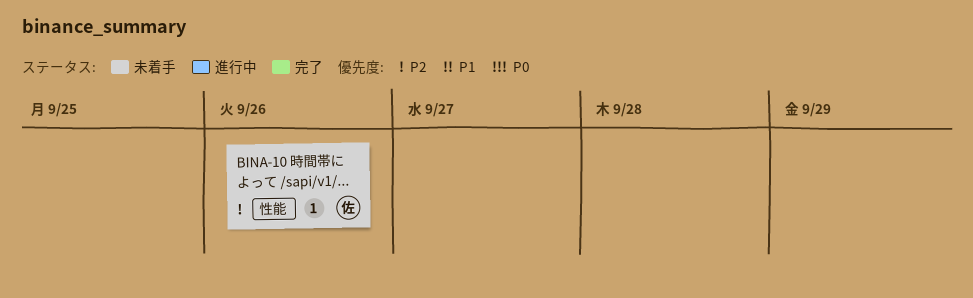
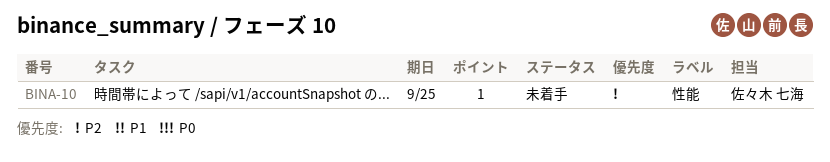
BINA-10, due: Sep 26 -> Sep 25

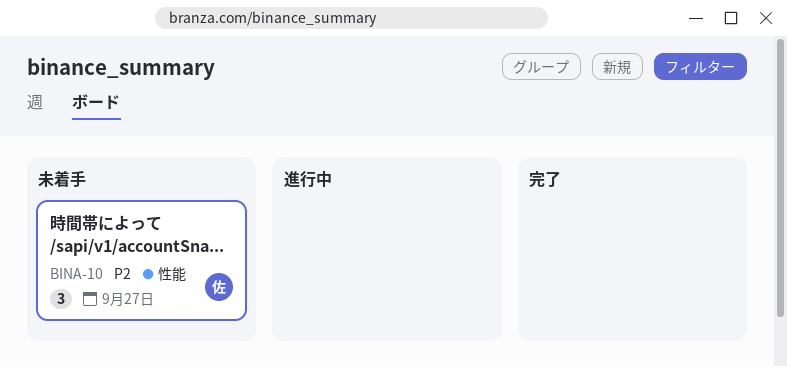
BINA-10, estimate: 1 -> 3
BINA-10, due: Sep 25 -> Sep 27

